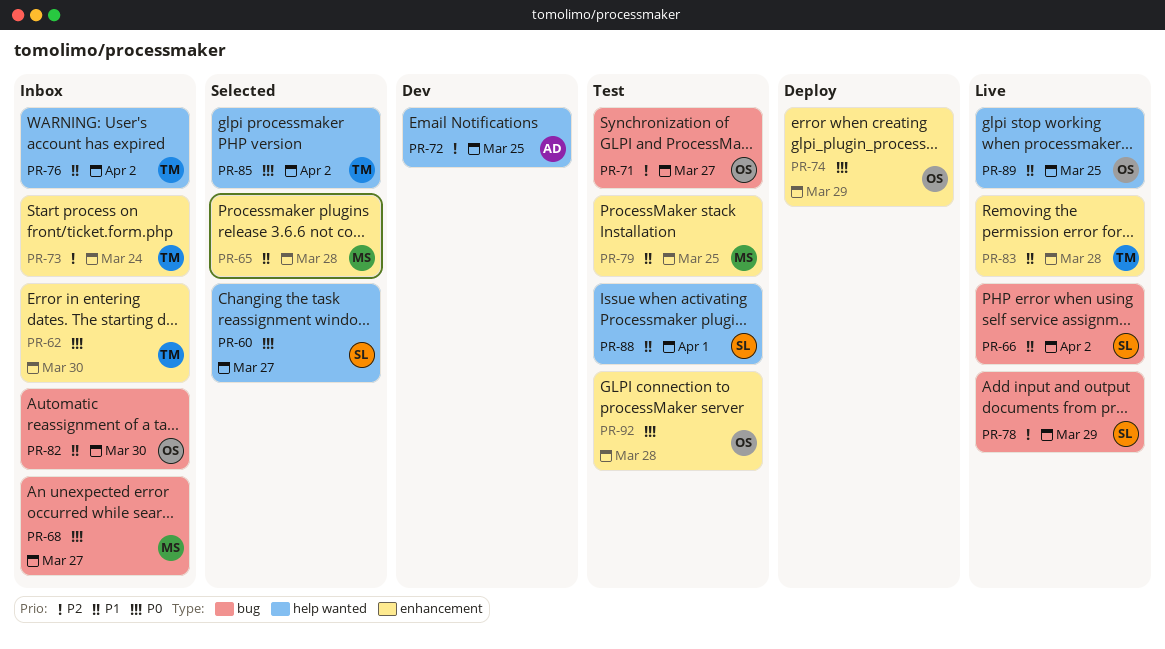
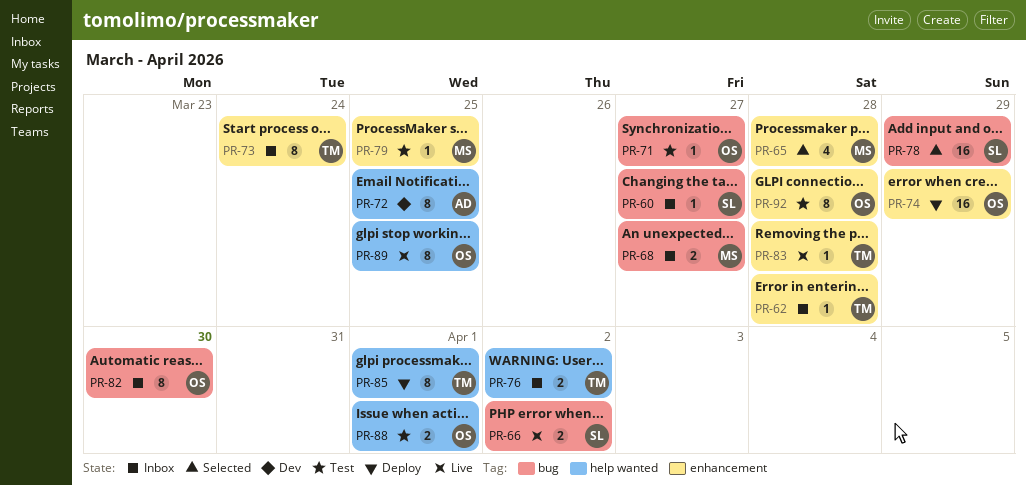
PR-60, status: Selected -> Inbox
PR-60, label: help wanted -> bug
PR-62, due: Mar 30 -> Mar 28
PR-78, status: Live -> Selected
PR-85, status: Selected -> Deploy
PR-85, due: Apr 2 -> Apr 1
PR-88, owner: SL -> OS

